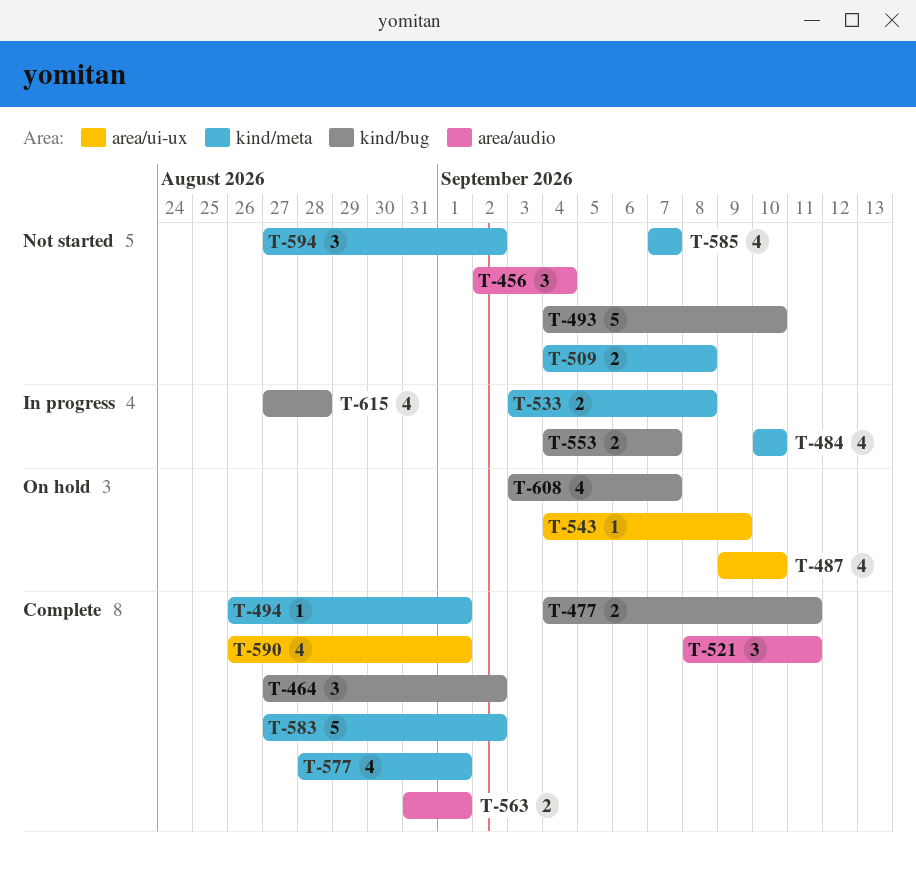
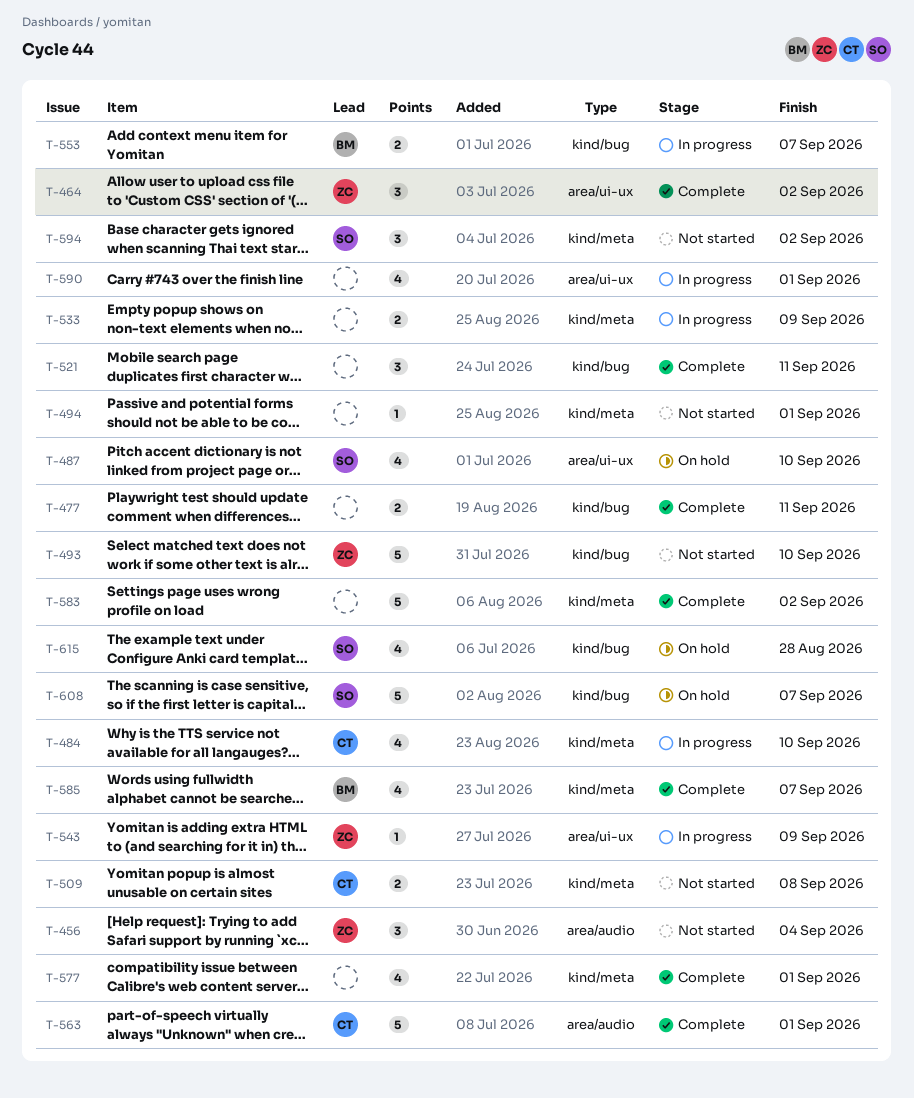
T-464, label: kind/bug -> area/ui-ux
T-494, status: Complete -> Not started
T-521, label: area/audio -> kind/bug
T-533, due: Sep 8 -> Sep 9
T-543, status: On hold -> In progress
T-563, estimate: 2 -> 5
T-585, status: Not started -> Complete
T-590, status: Complete -> In progress
T-608, estimate: 4 -> 5
T-615, status: In progress -> On hold

